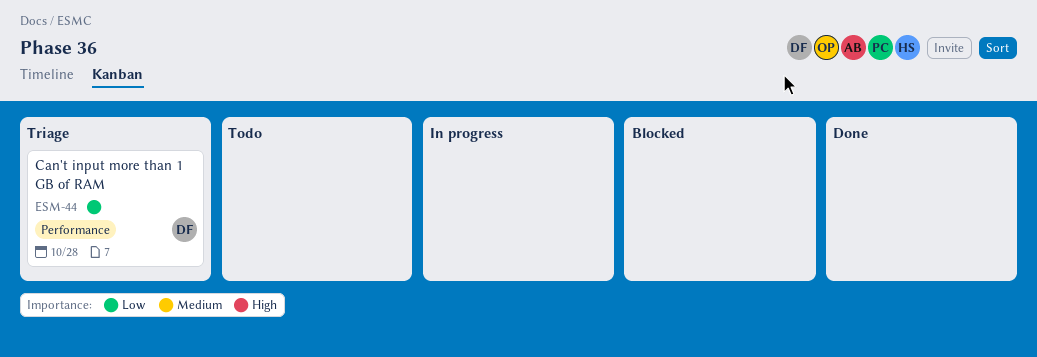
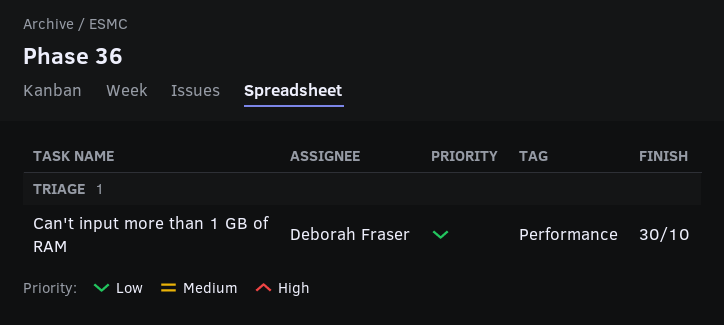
Can't input more than 1 GB of RAM, due: Oct 28 -> Oct 30

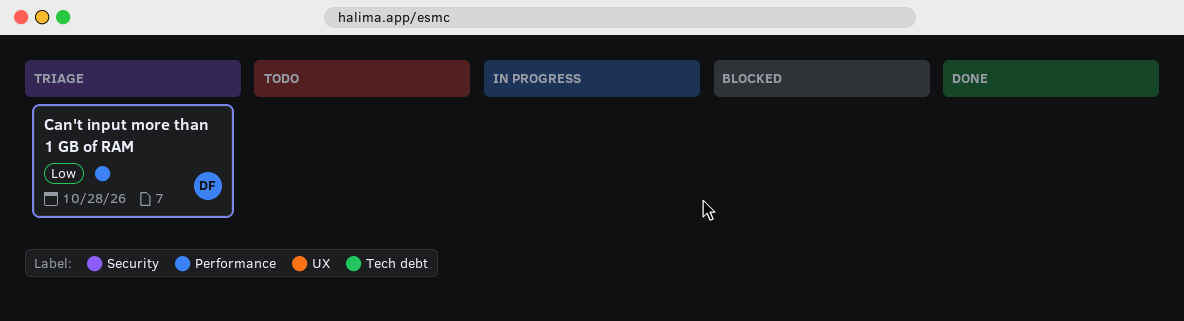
Can't input more than 1 GB of RAM, due: Oct 30 -> Oct 28

